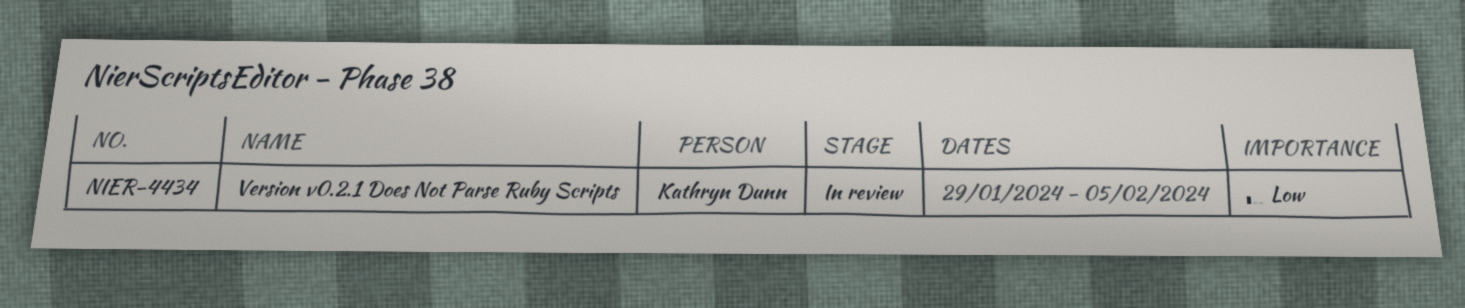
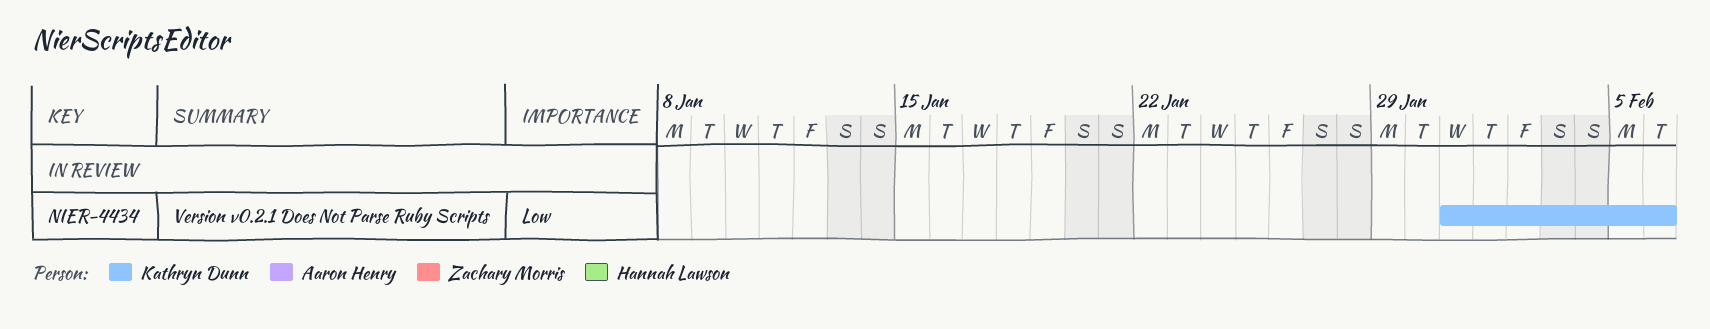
NIER-4434, start: Jan 29 -> Jan 31
NIER-4434, due: Feb 5 -> Feb 6

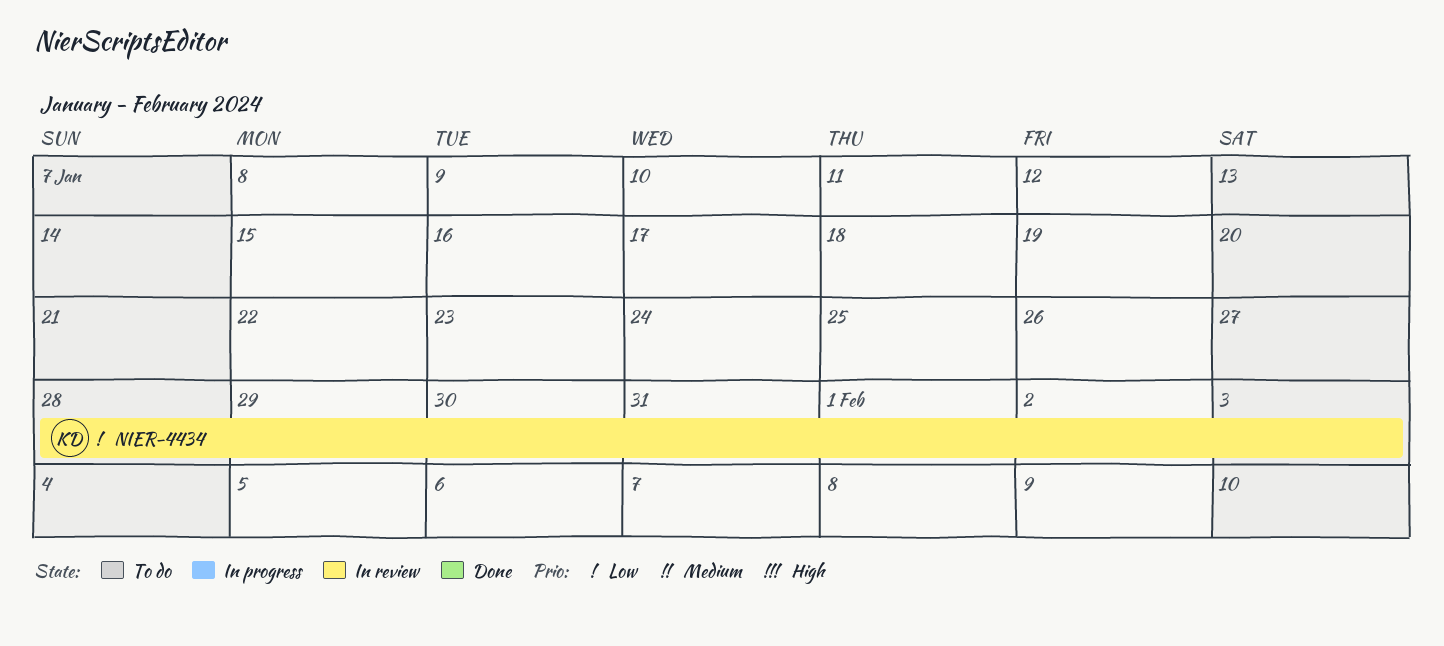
NIER-4434, start: Jan 31 -> Jan 28
NIER-4434, due: Feb 6 -> Feb 3

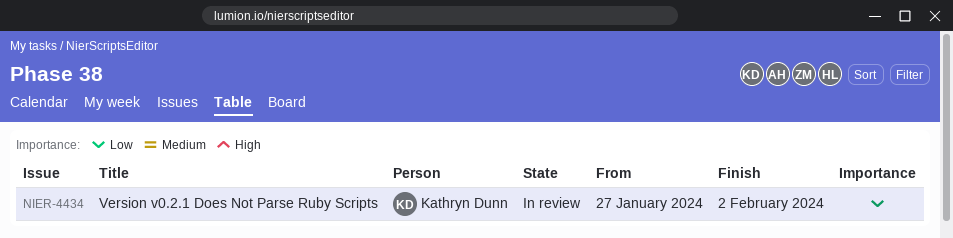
NIER-4434, start: Jan 28 -> Jan 27
NIER-4434, due: Feb 3 -> Feb 2

